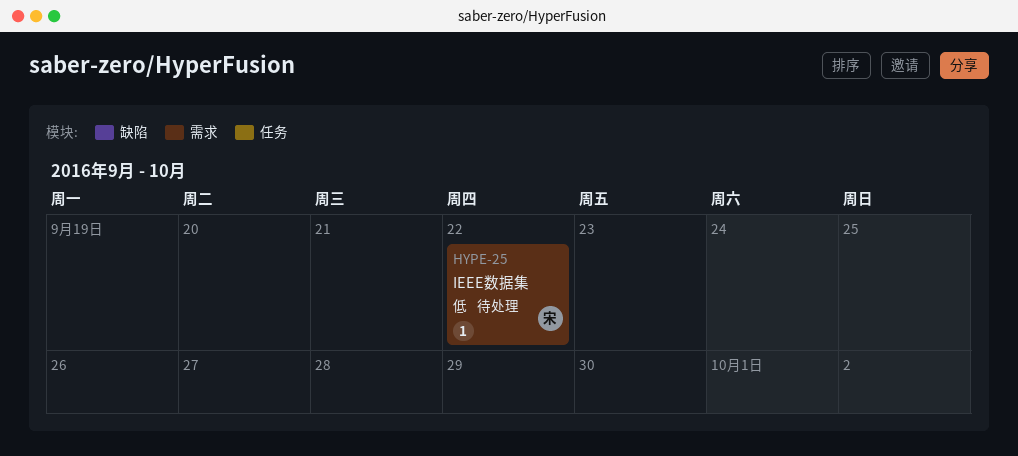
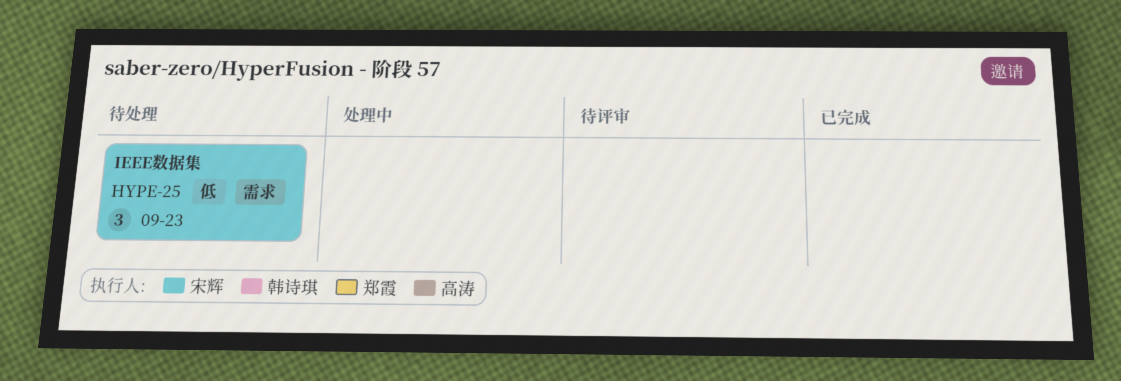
HYPE-25, estimate: 1 -> 3
HYPE-25, due: Sep 22 -> Sep 23

